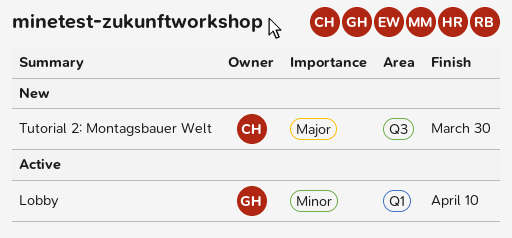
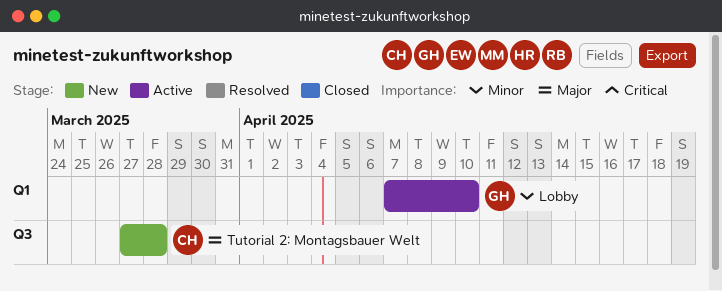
Tutorial 2: Montagsbauer Welt, due: Mar 30 -> Mar 28

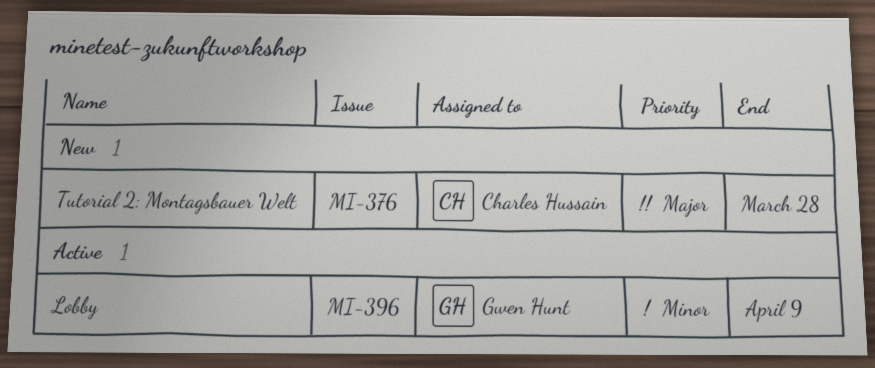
Lobby, due: Apr 10 -> Apr 9

